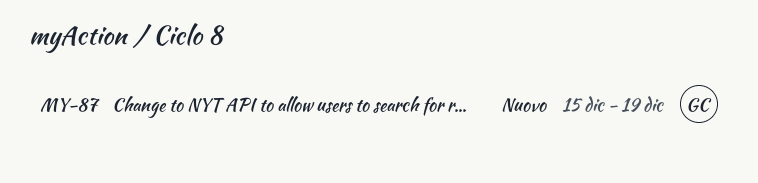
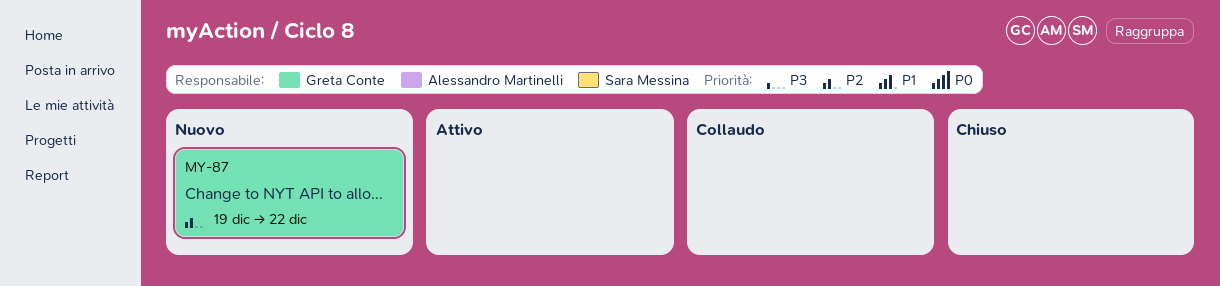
MY-87, start: Dec 15 -> Dec 19
MY-87, due: Dec 19 -> Dec 22

